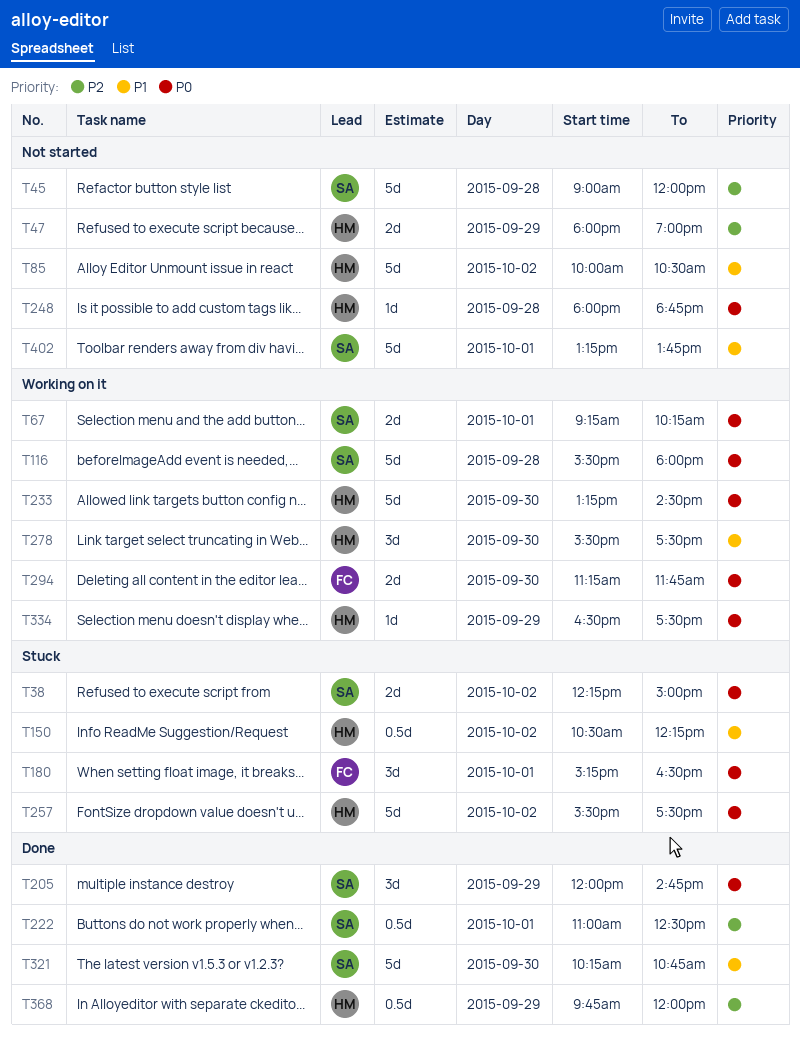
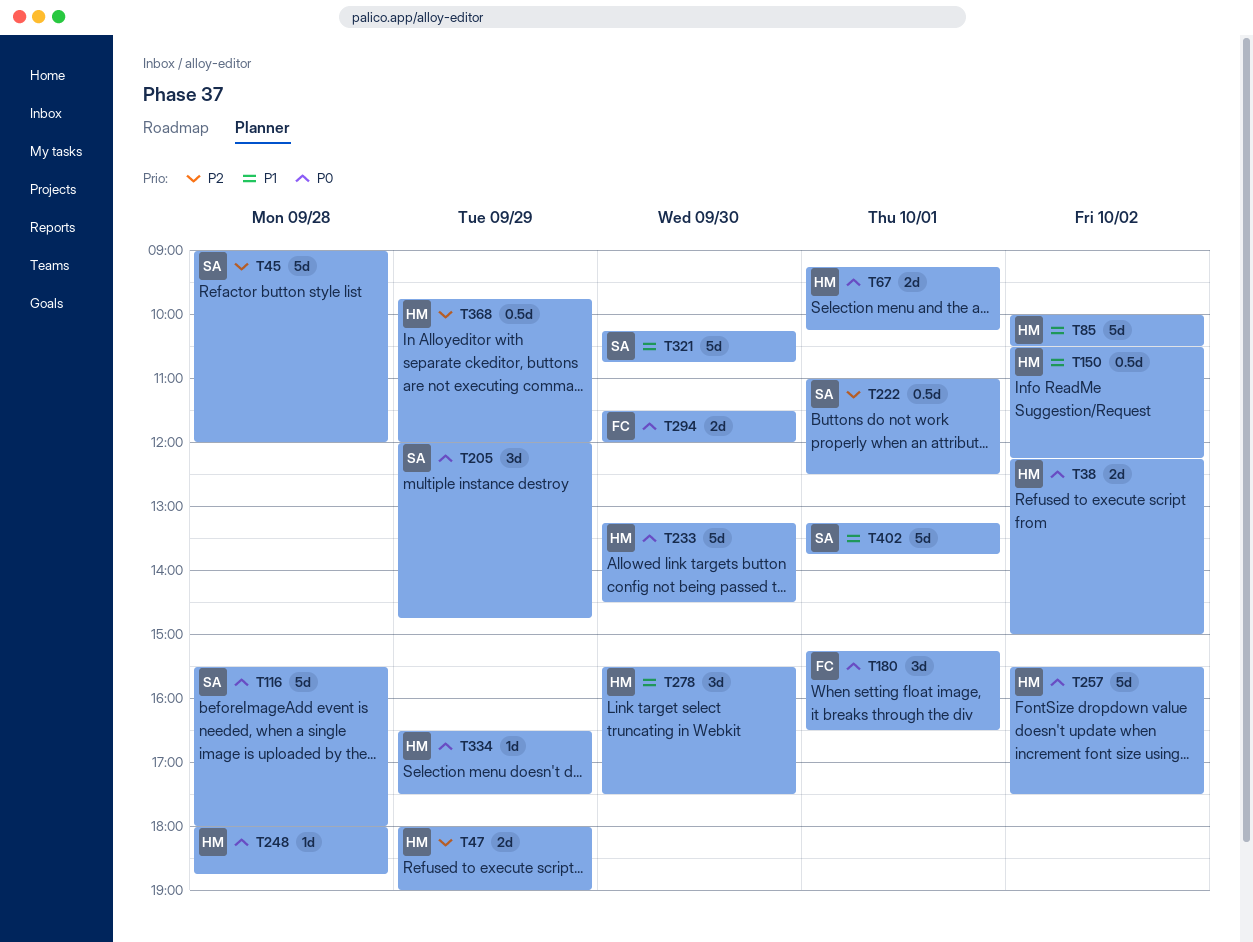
T38, owner: SA -> HM
T67, owner: SA -> HM
T294, begins: 11:15 -> 11:30
T294, ends: 11:45 -> 12:00

